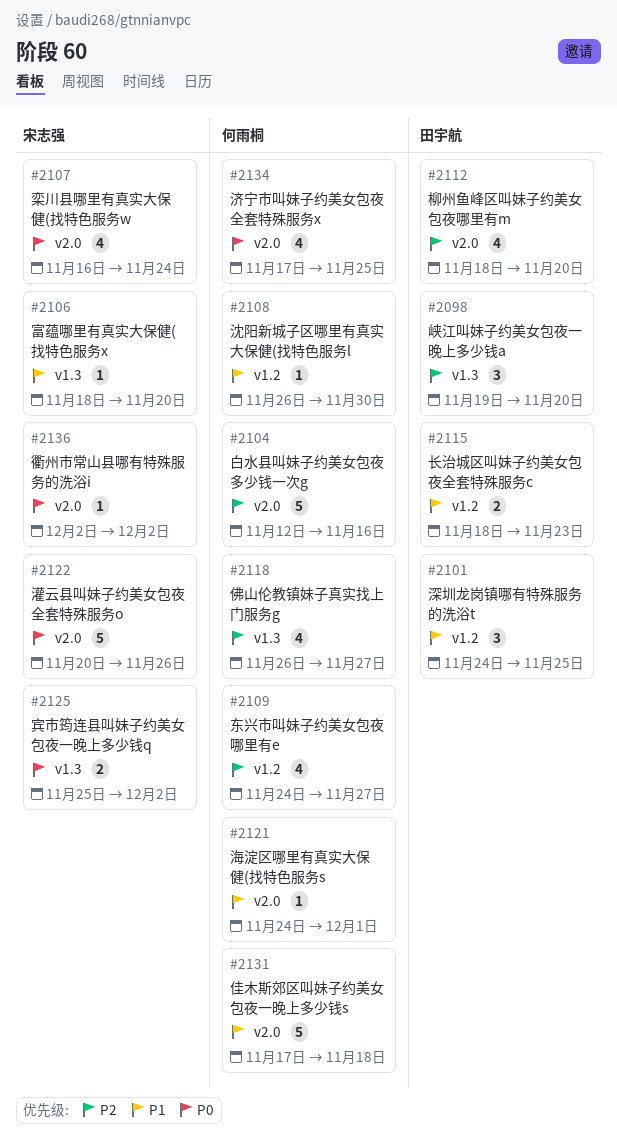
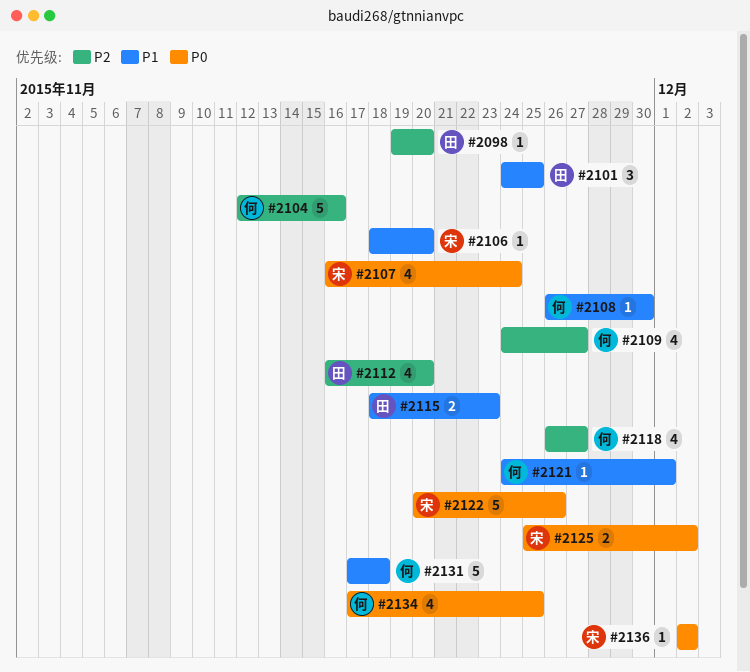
#2098, estimate: 3 -> 1
#2112, start: Nov 18 -> Nov 16

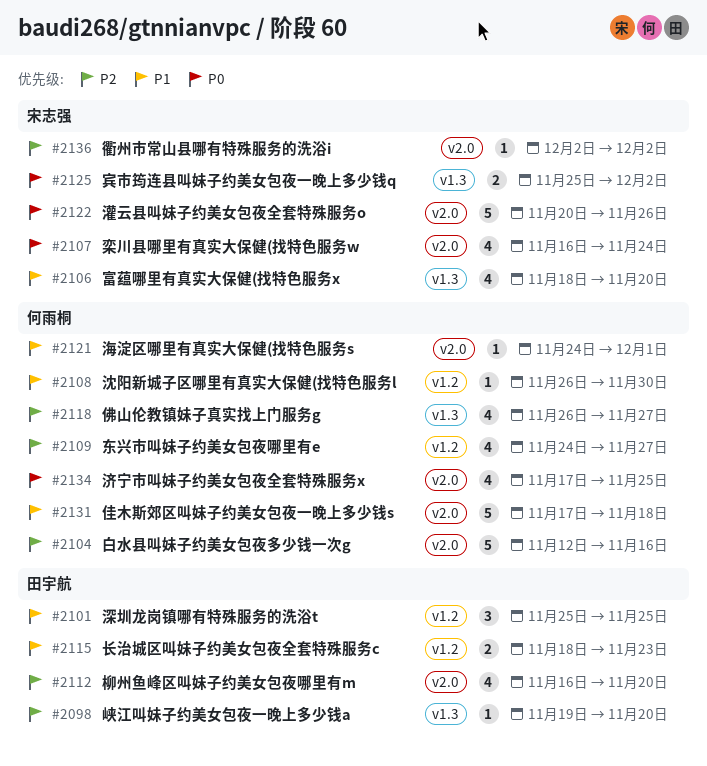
#2101, start: Nov 24 -> Nov 25
#2106, estimate: 1 -> 4
#2136, priority: P0 -> P2

